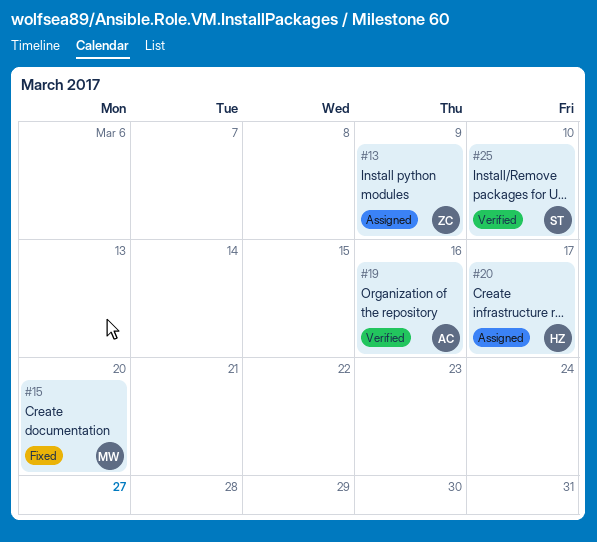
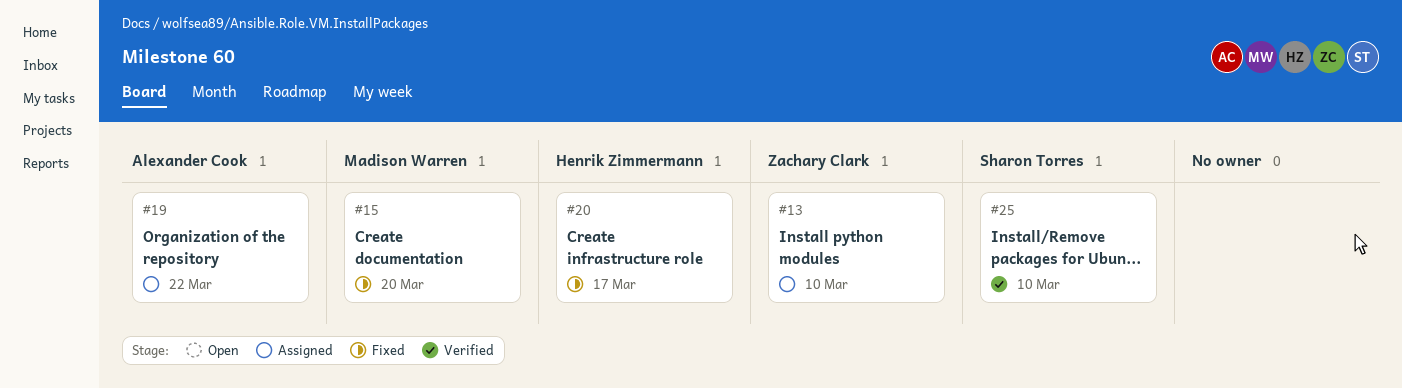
#13, due: Mar 9 -> Mar 10
#19, status: Verified -> Assigned
#19, due: Mar 16 -> Mar 22
#20, status: Assigned -> Fixed

